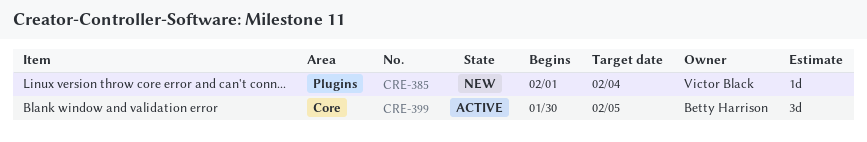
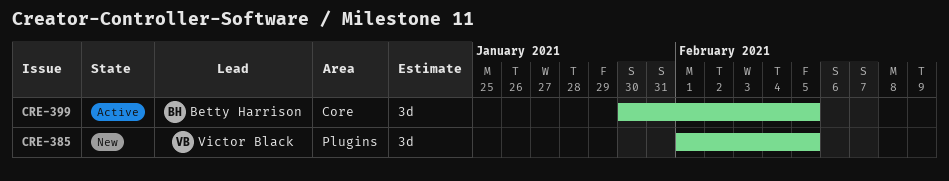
CRE-385, estimate: 1d -> 3d
CRE-385, due: Feb 4 -> Feb 5

